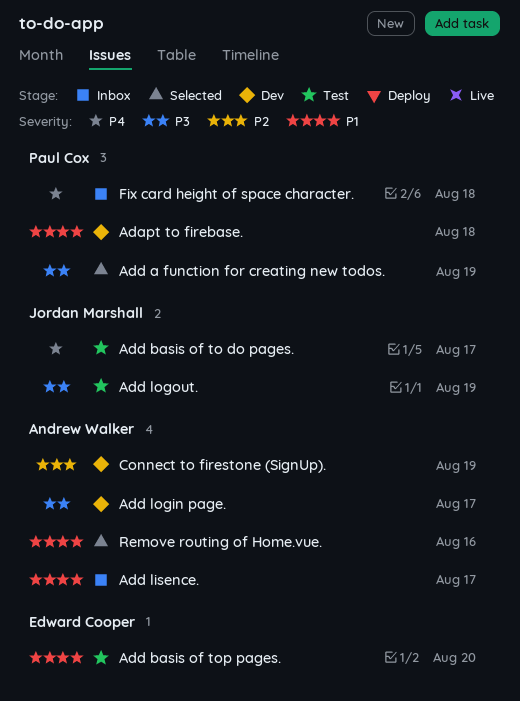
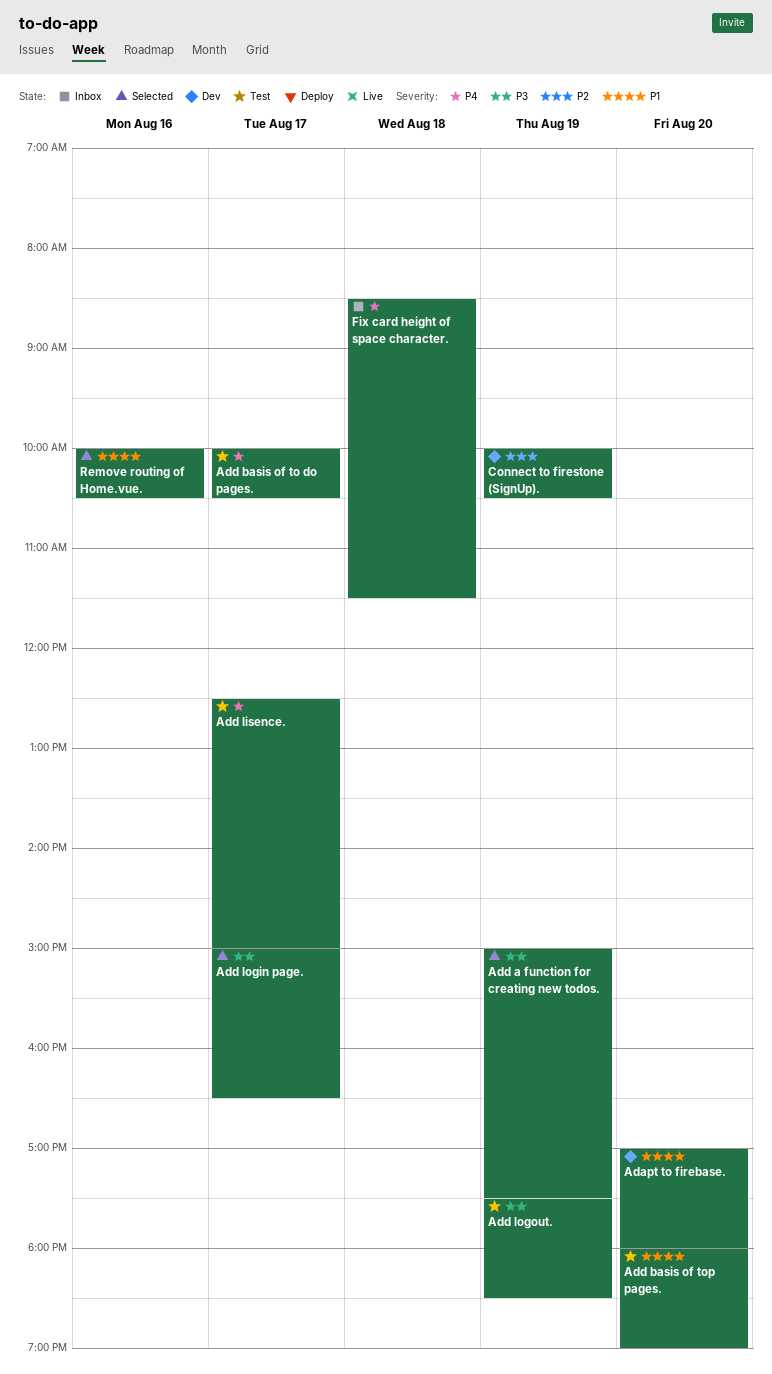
Adapt to firebase., day: Aug 18 -> Aug 20
Add lisence., status: Inbox -> Test
Add lisence., priority: P1 -> P4
Add login page., status: Dev -> Selected

